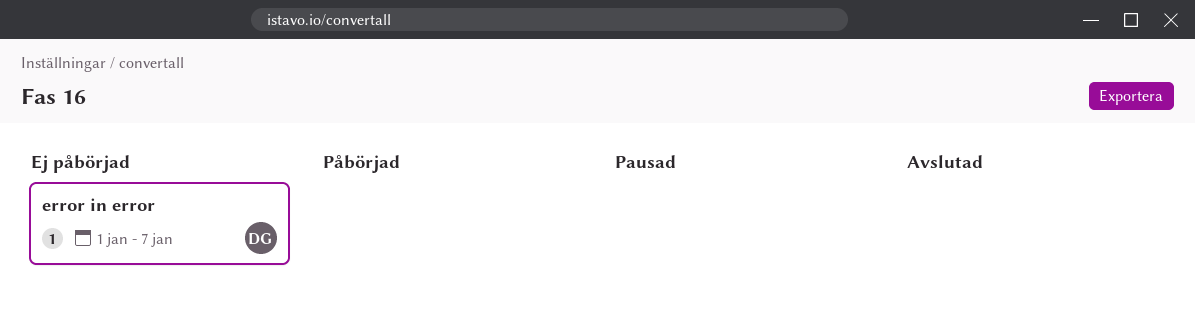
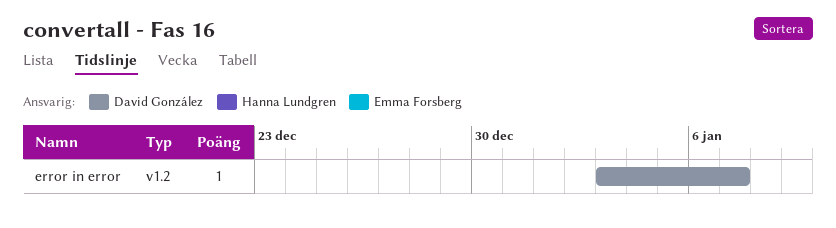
error in error, start: Jan 1 -> Jan 3

